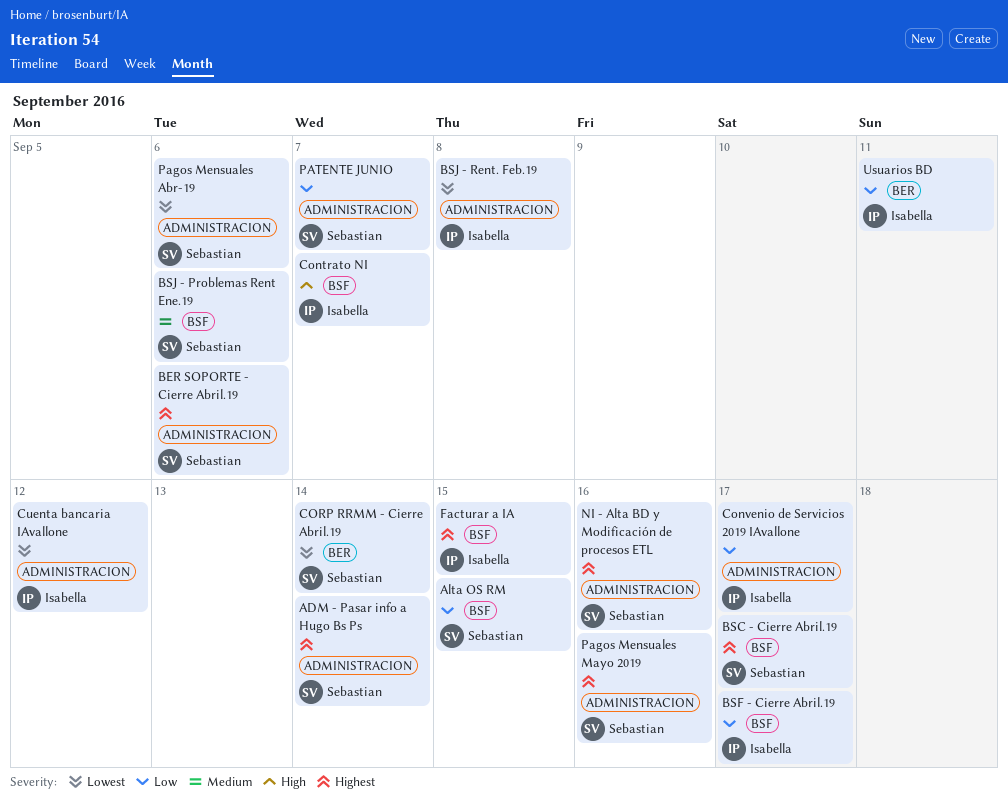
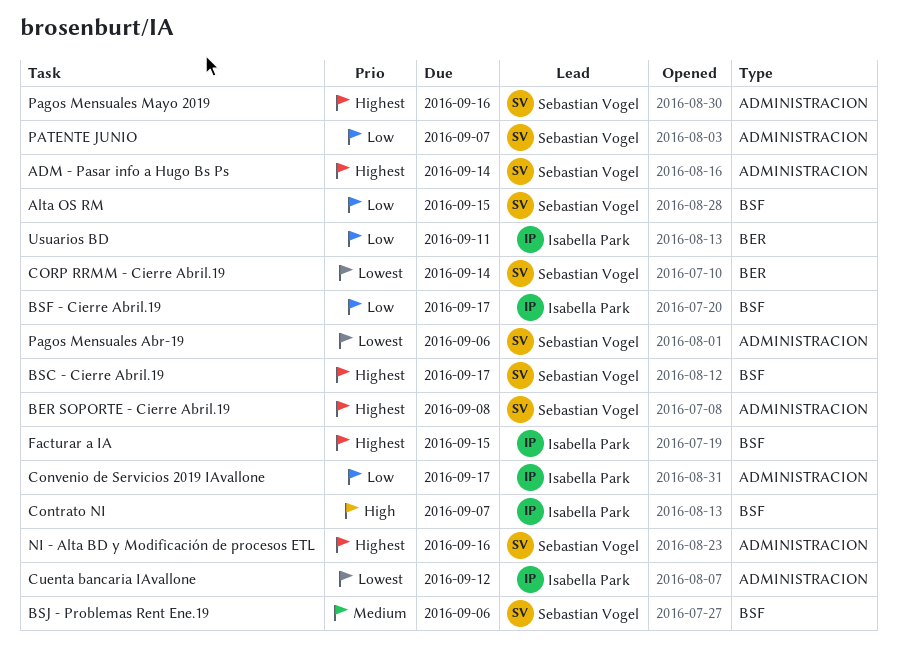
BER SOPORTE - Cierre Abril.19, due: Sep 6 -> Sep 8
BSJ - Rent. Feb.19: present -> none

